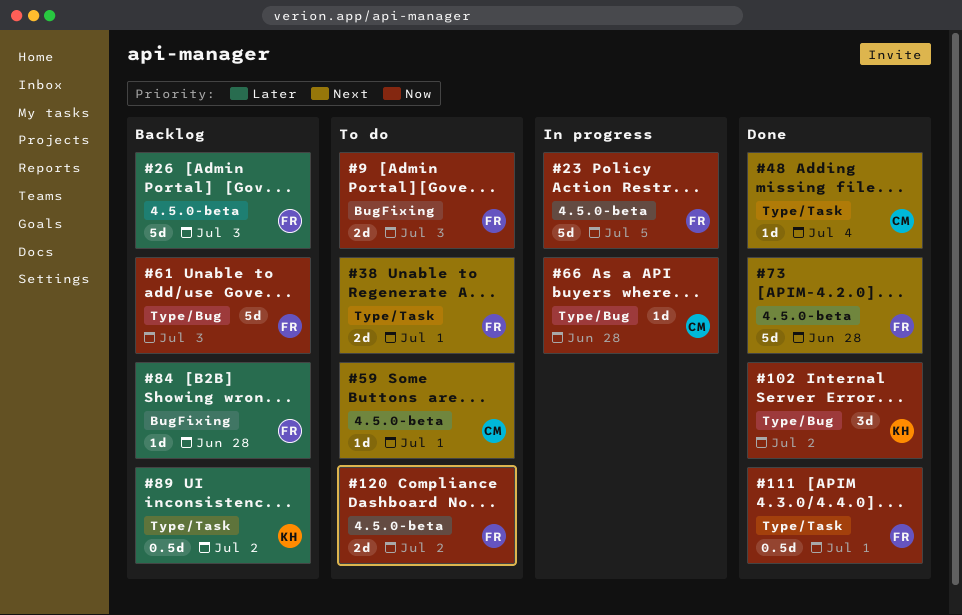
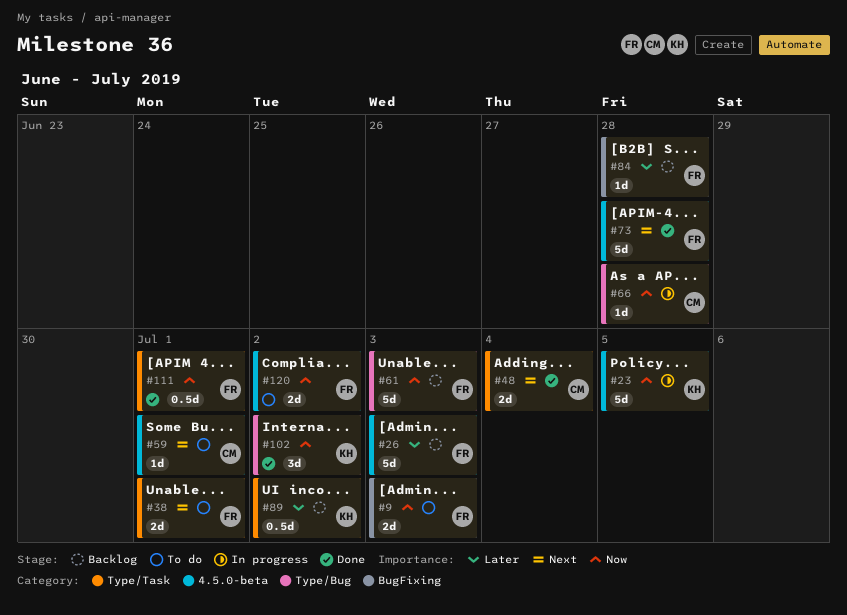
#23, owner: FR -> KH
#48, estimate: 1d -> 2d

